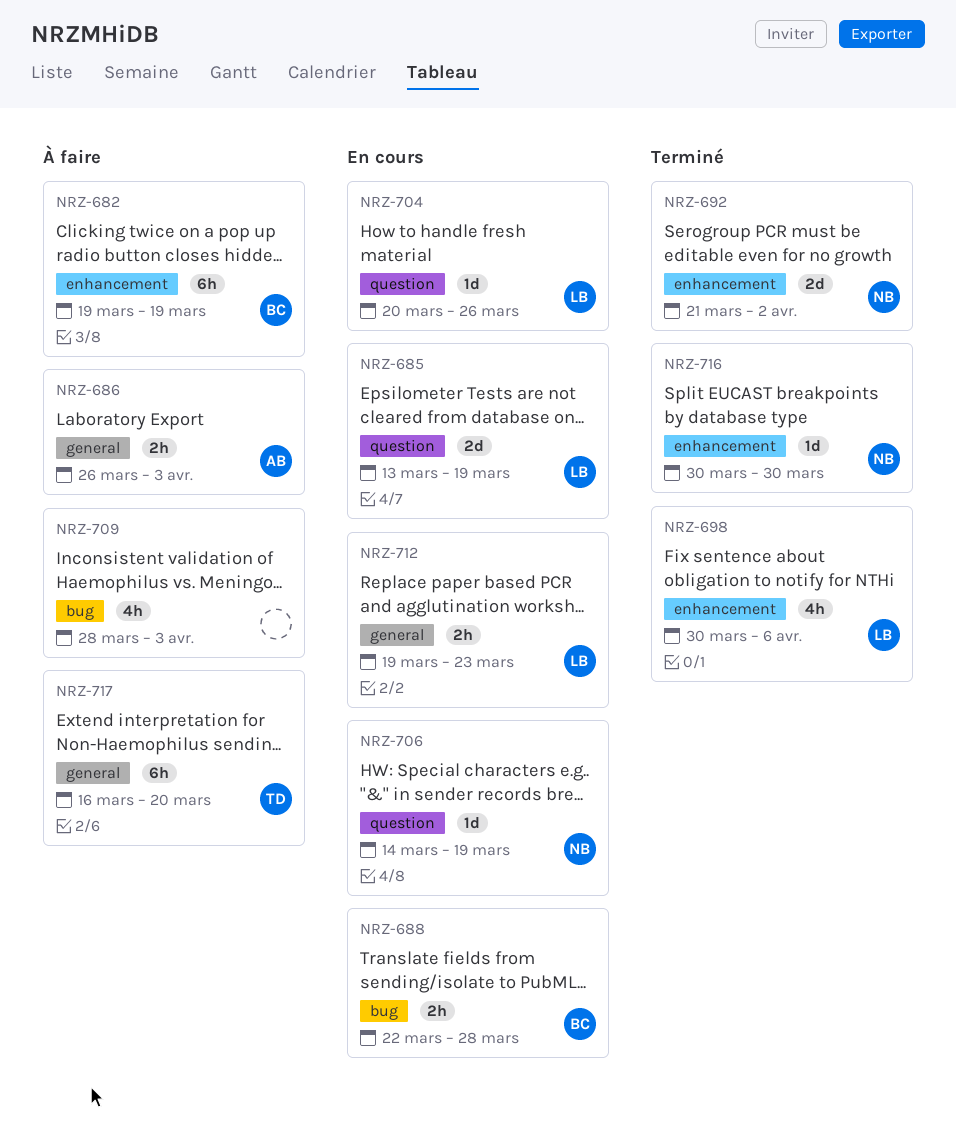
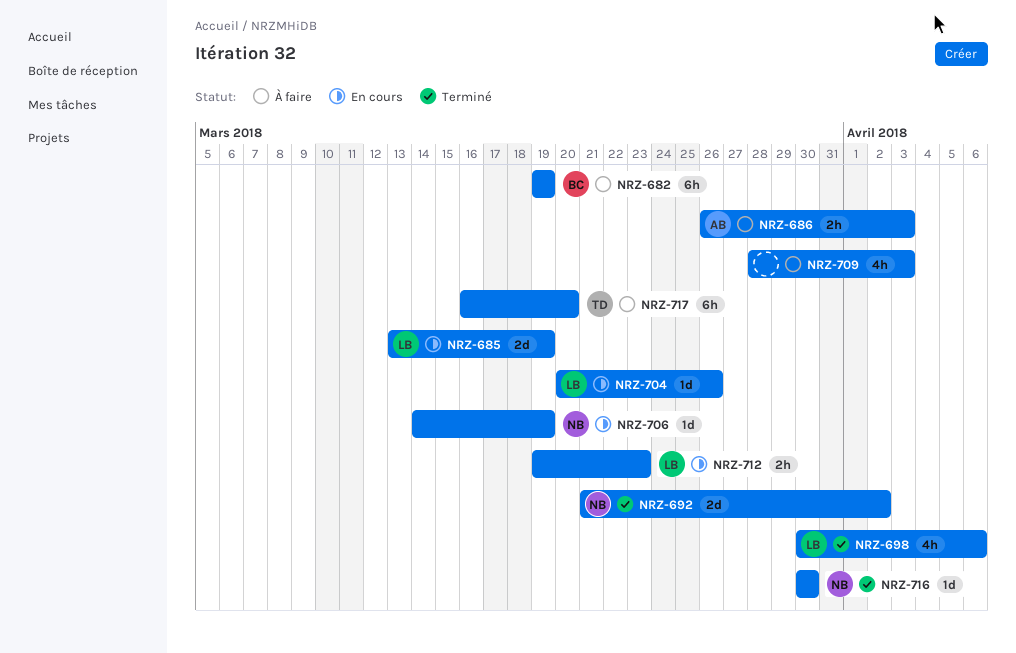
NRZ-688: present -> none

